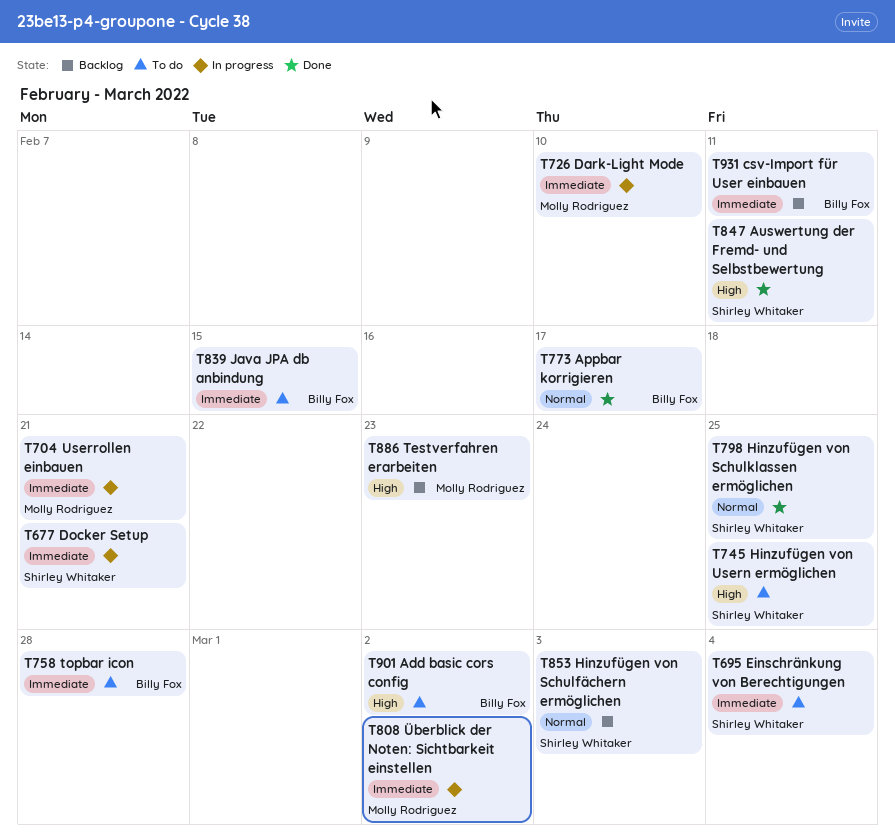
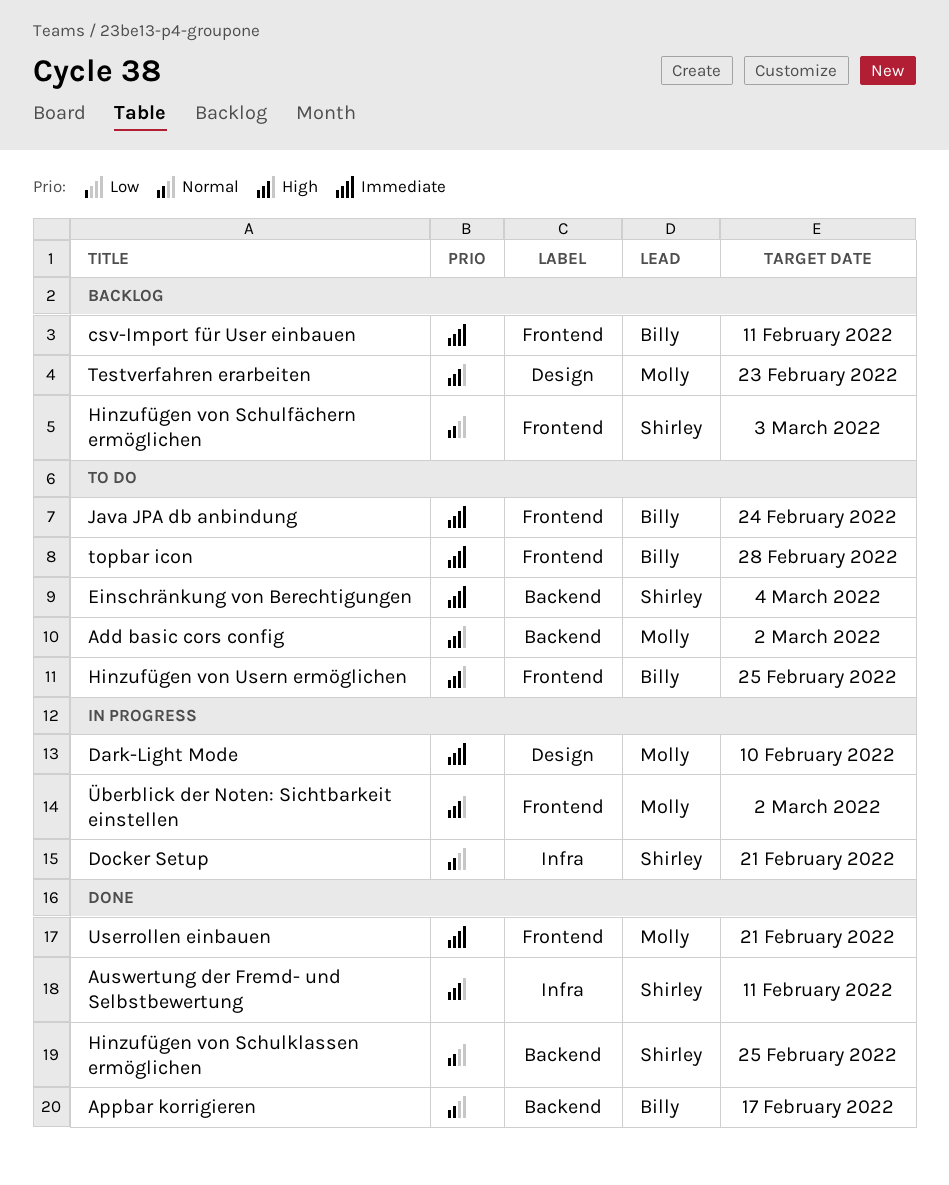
Add basic cors config, owner: Billy Fox -> Molly Rodriguez
Docker Setup, priority: Immediate -> Normal
Hinzufügen von Usern ermöglichen, owner: Shirley Whitaker -> Billy Fox
Java JPA db anbindung, due: Feb 15 -> Feb 24
Userrollen einbauen, status: In progress -> Done
Überblick der Noten: Sichtbarkeit einstellen, priority: Immediate -> High

